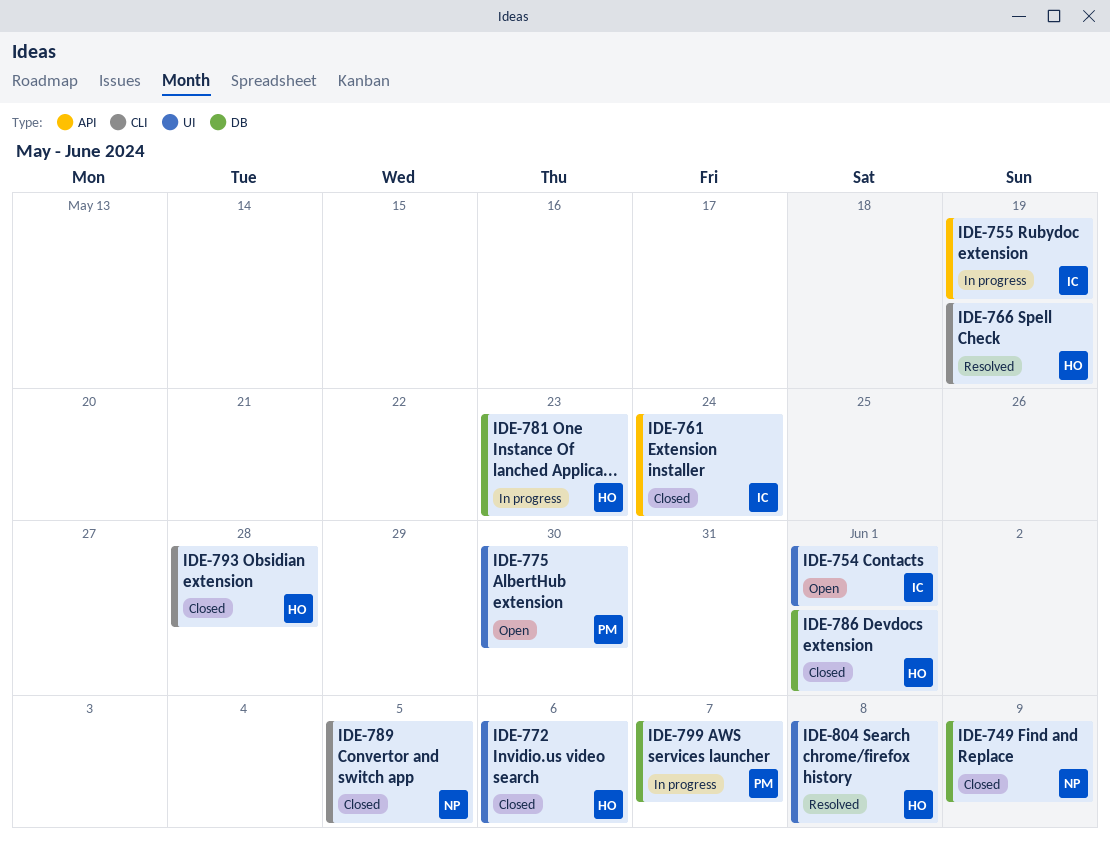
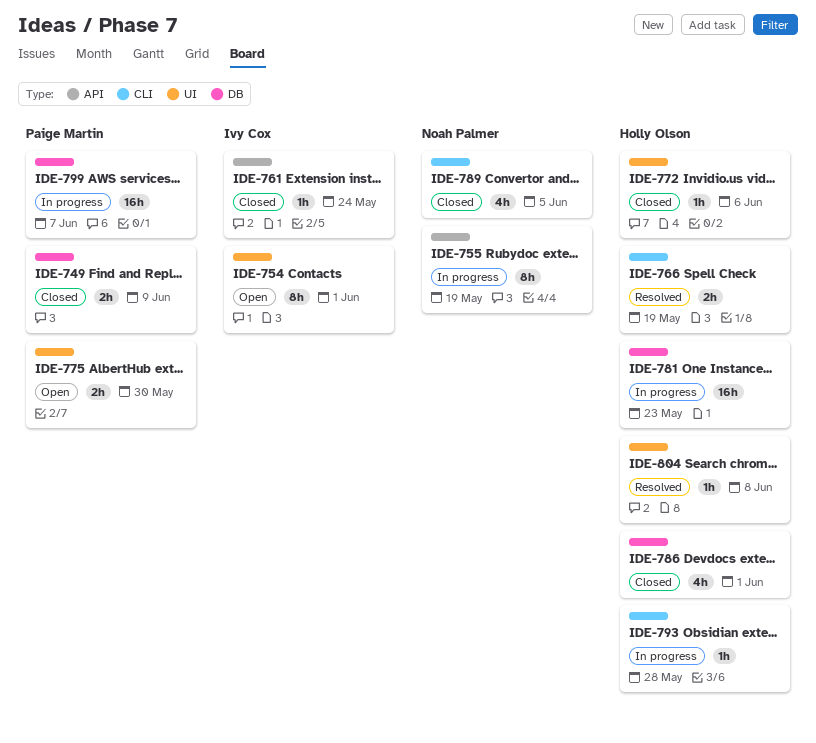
IDE-749, owner: Noah Palmer -> Paige Martin
IDE-755, owner: Ivy Cox -> Noah Palmer
IDE-793, status: Closed -> In progress

